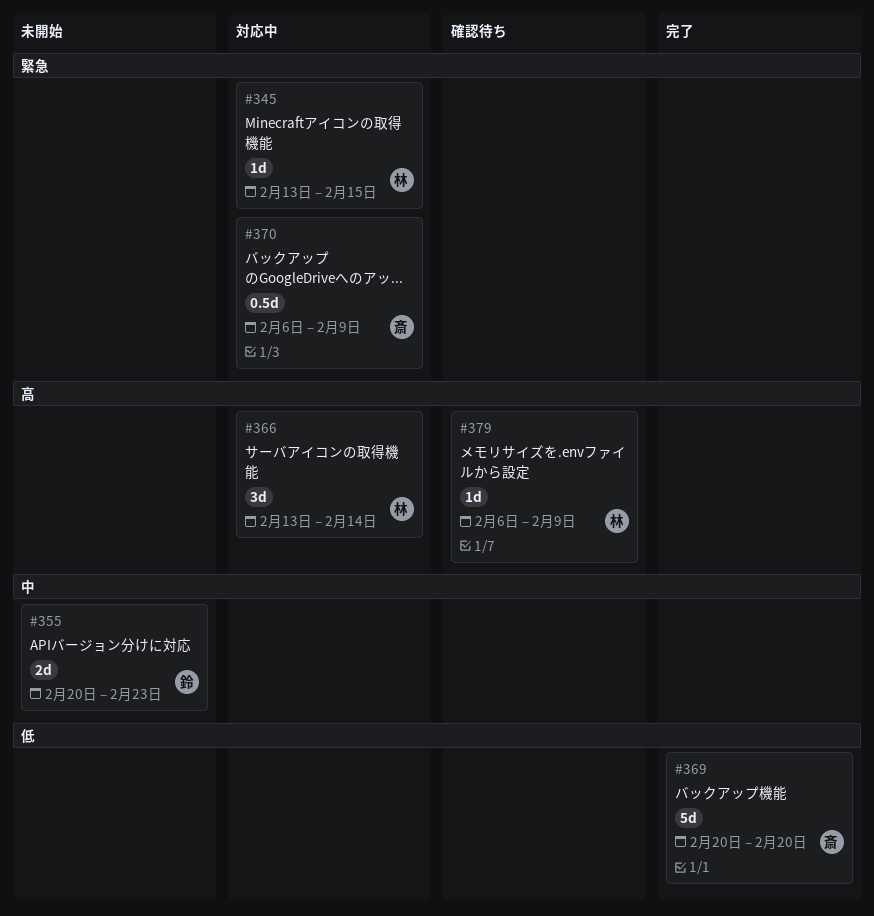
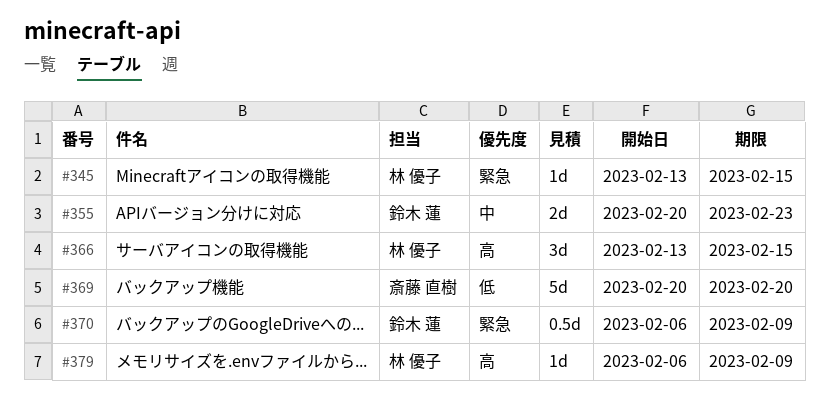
#366, due: Feb 14 -> Feb 15
#370, owner: 斎藤 直樹 -> 鈴木 蓮

